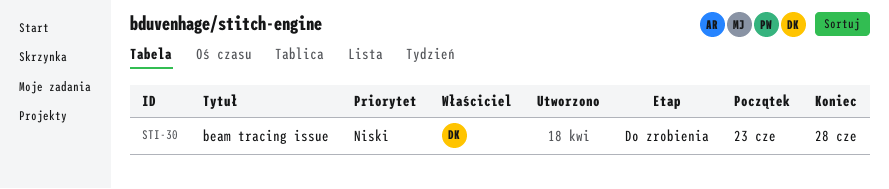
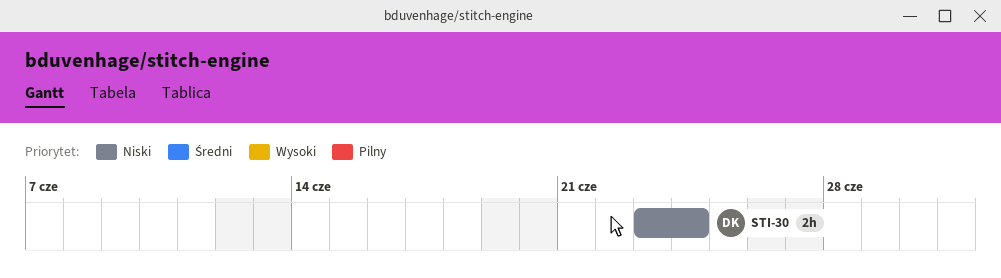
STI-30, due: Jun 28 -> Jun 24

